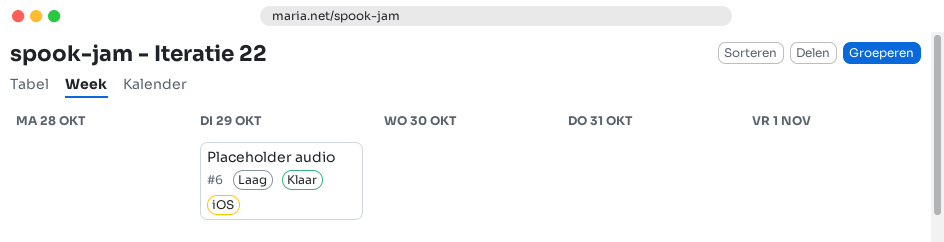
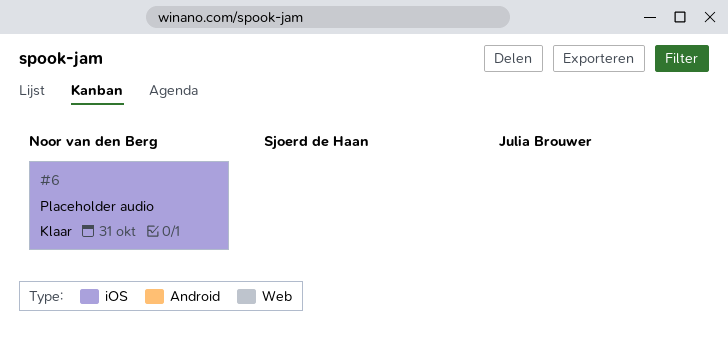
#6, due: Oct 29 -> Oct 31

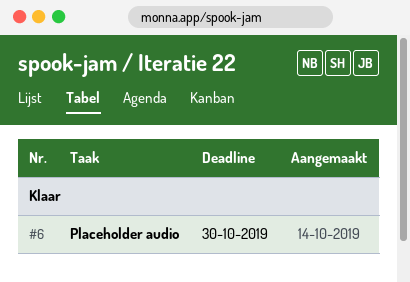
#6, due: Oct 31 -> Oct 30

